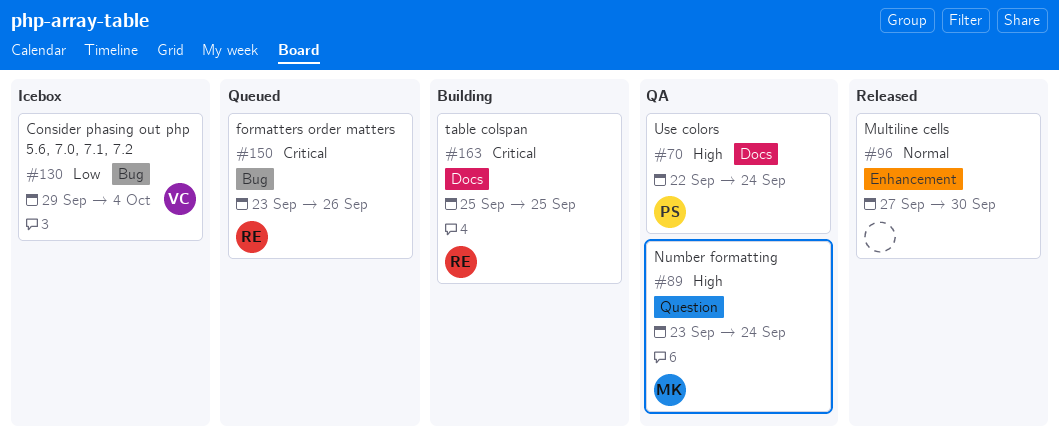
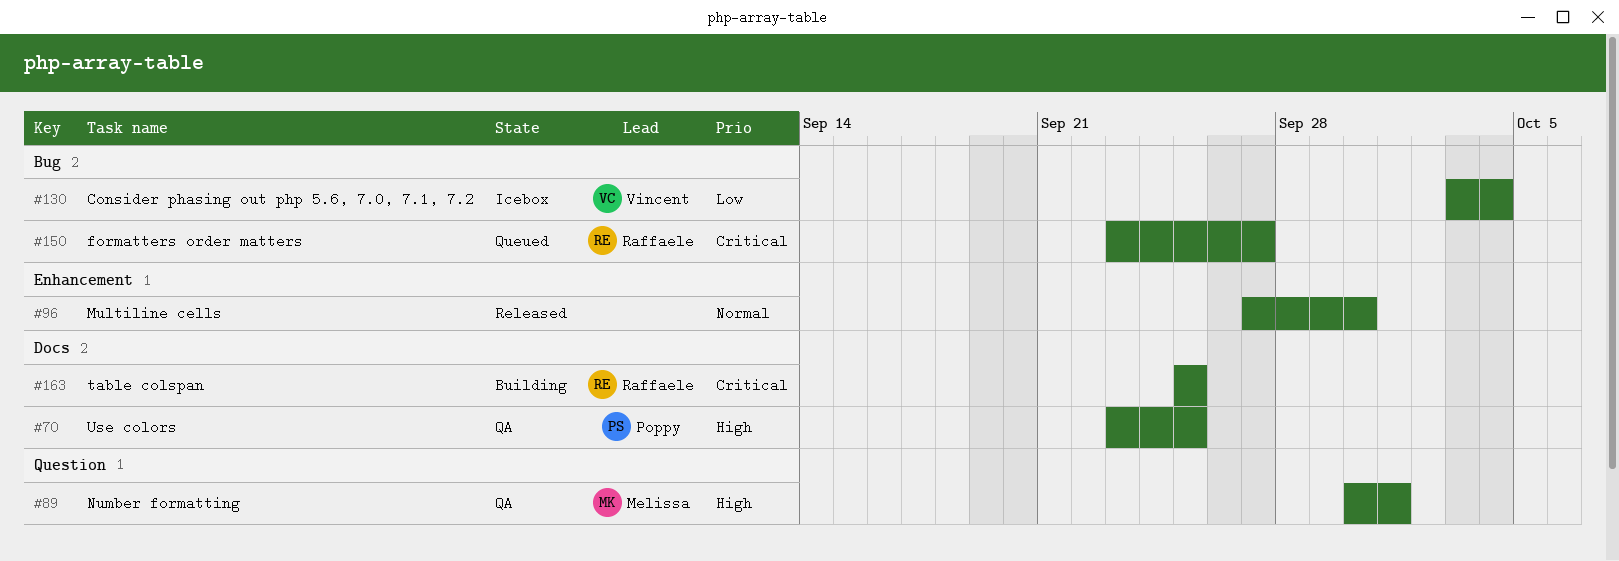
#70, start: Sep 22 -> Sep 23
#70, due: Sep 24 -> Sep 25
#89, start: Sep 23 -> Sep 30
#89, due: Sep 24 -> Oct 1
#130, start: Sep 29 -> Oct 3
#150, due: Sep 26 -> Sep 27

